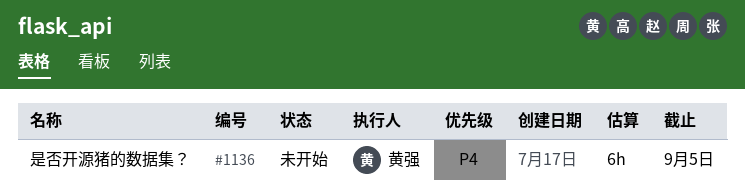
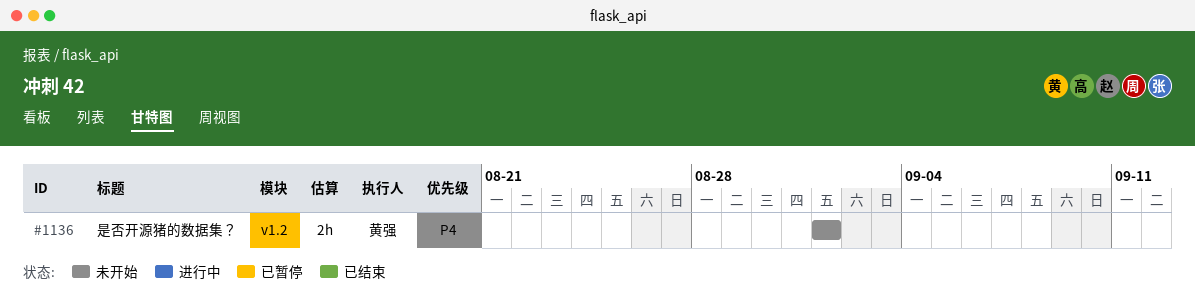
#1136, estimate: 6h -> 2h
#1136, due: Sep 5 -> Sep 1

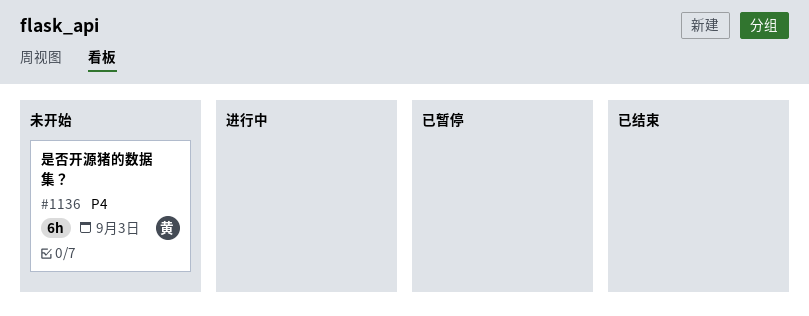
#1136, estimate: 2h -> 6h
#1136, due: Sep 1 -> Sep 3

